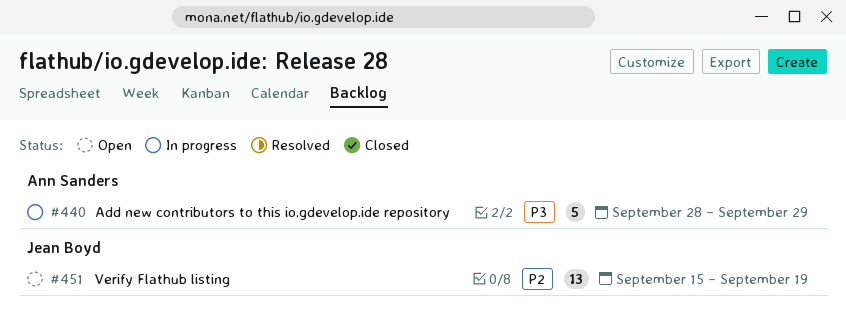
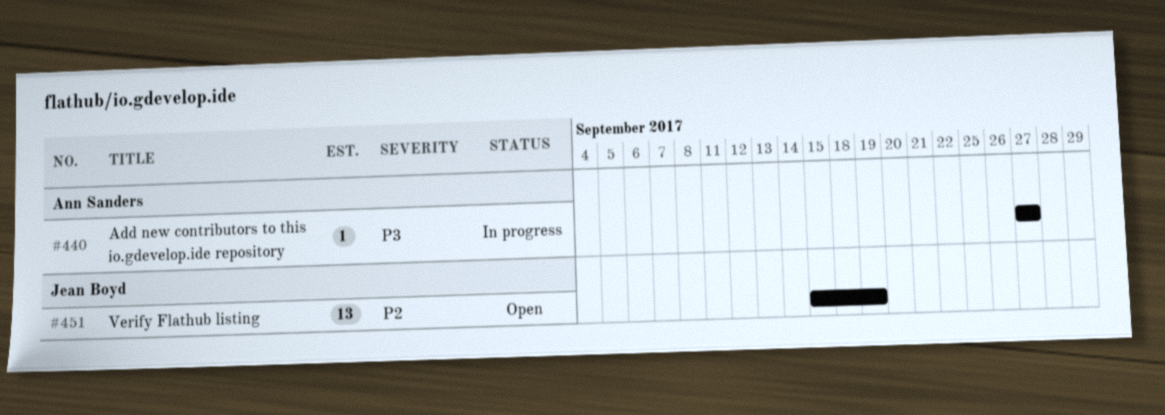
#440, estimate: 5 -> 1
#440, start: Sep 28 -> Sep 27
#440, due: Sep 29 -> Sep 27

